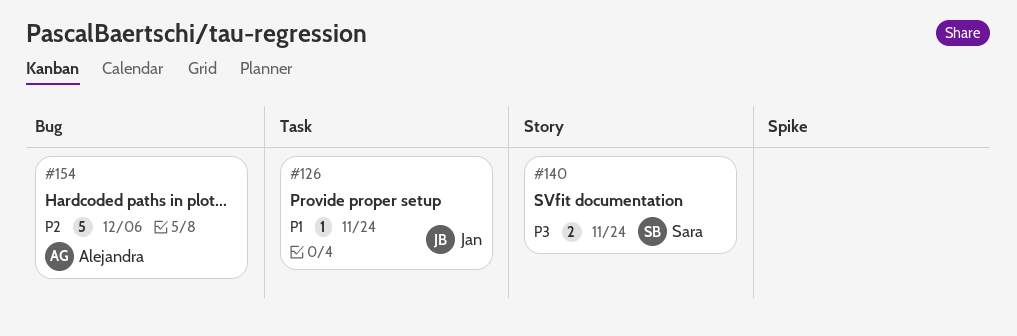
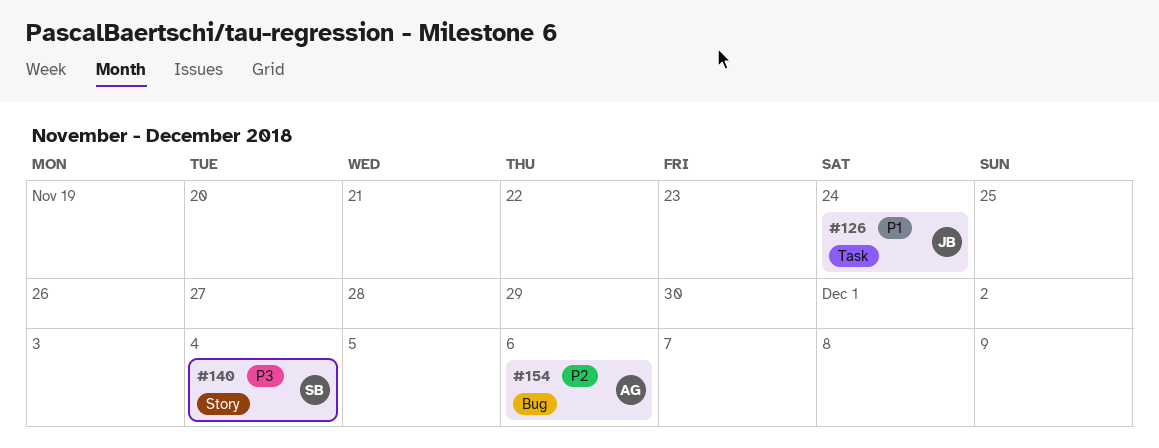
#140, due: Nov 24 -> Dec 4

